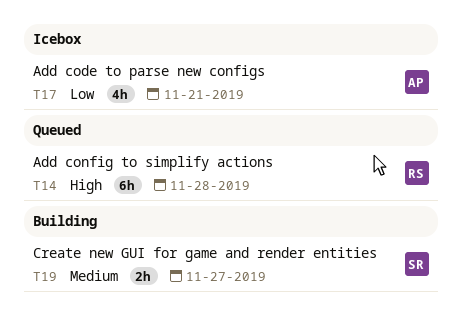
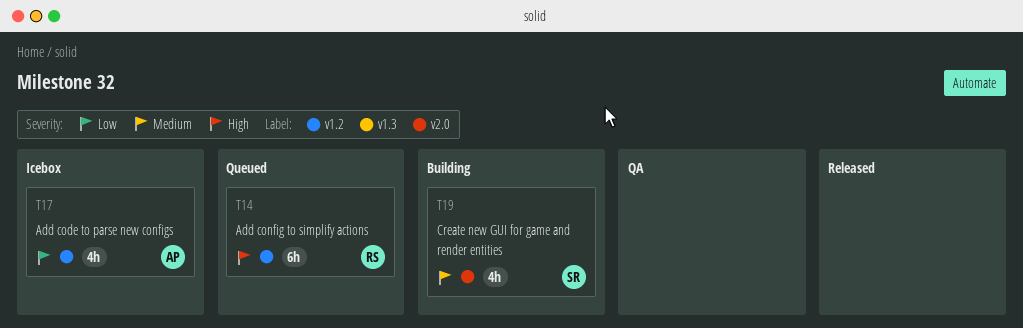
T19, estimate: 2h -> 4h

